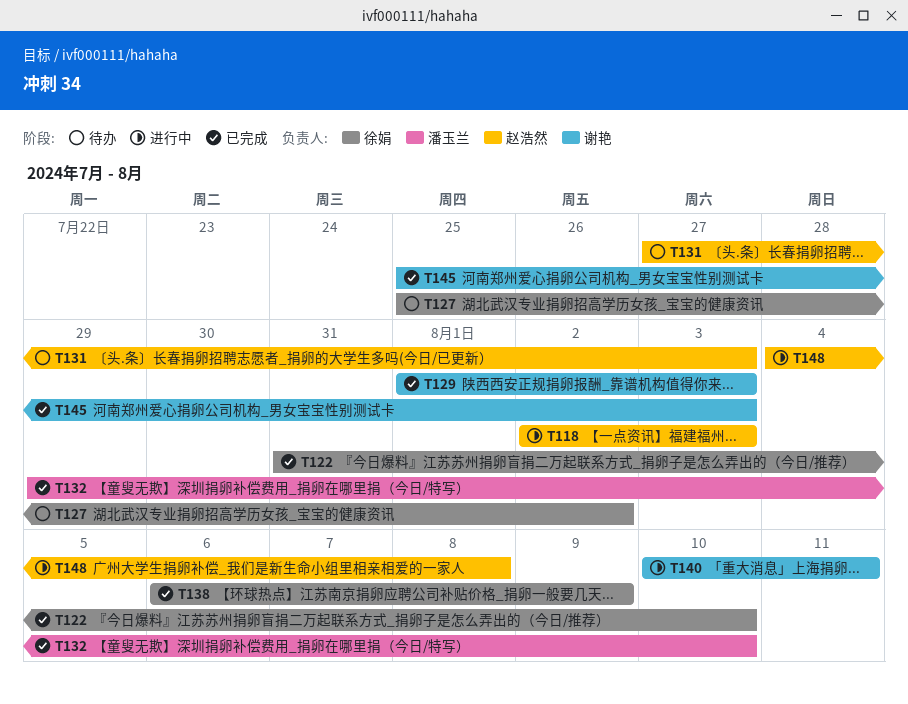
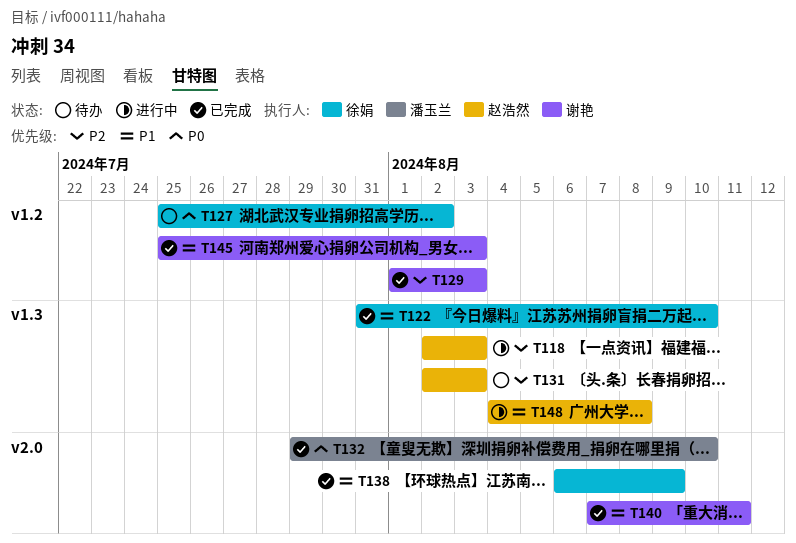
T131, start: Jul 27 -> Aug 2
T140, status: 进行中 -> 已完成
T140, start: Aug 10 -> Aug 7

